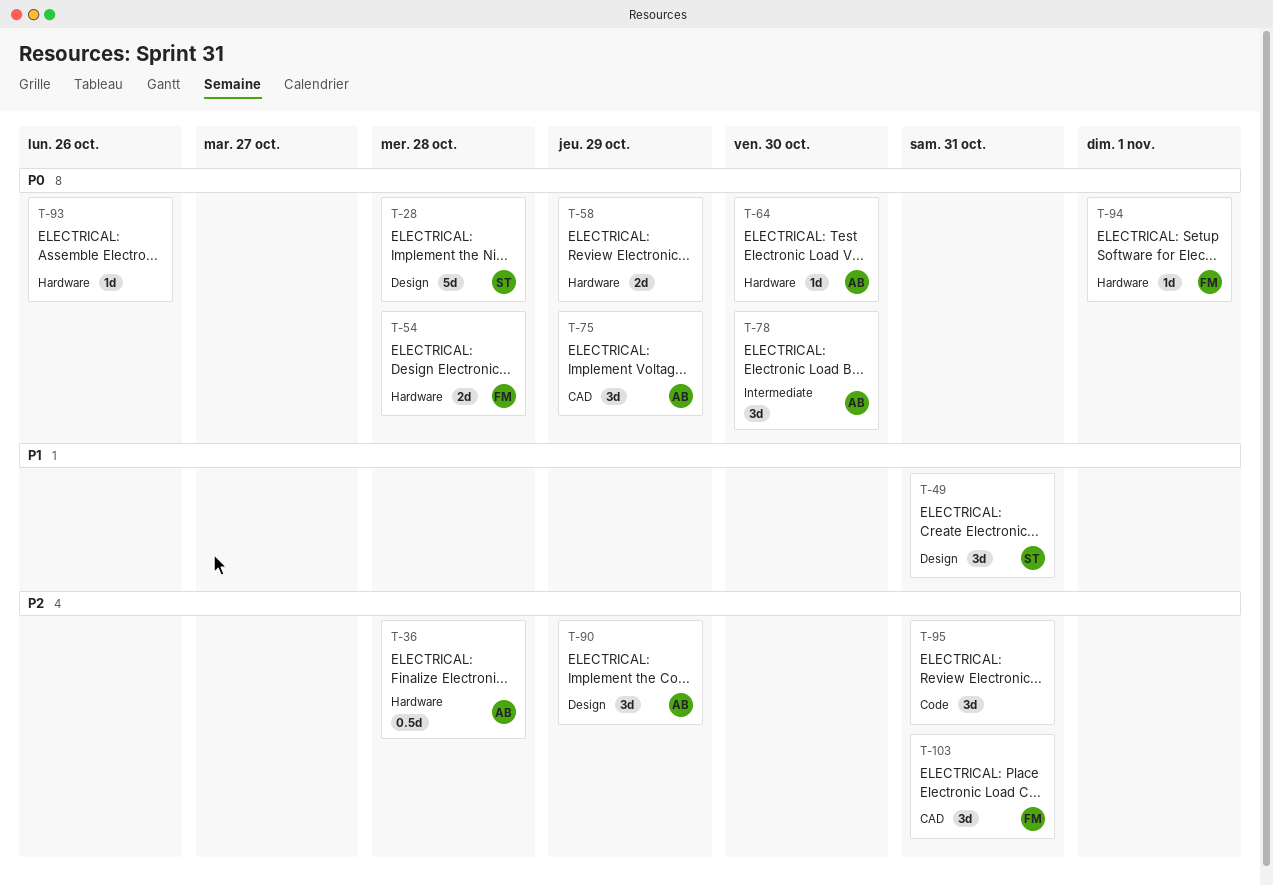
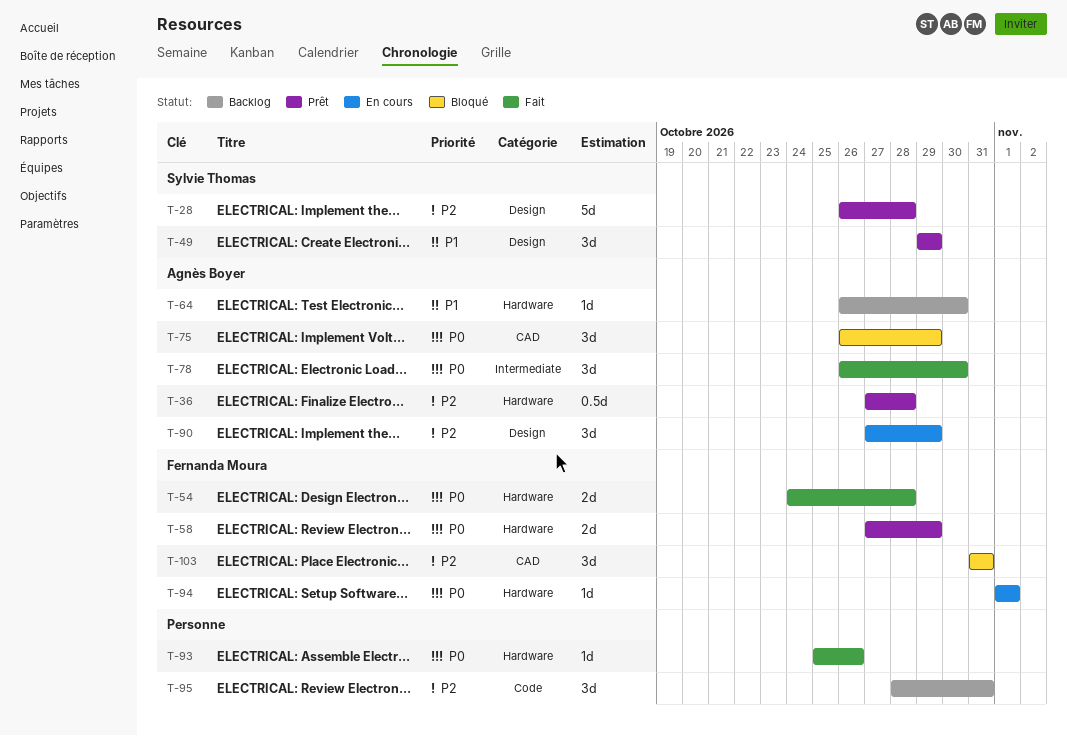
T-28, priority: P0 -> P2
T-49, due: Oct 31 -> Oct 29
T-58, owner: none -> Fernanda Moura
T-64, priority: P0 -> P1

